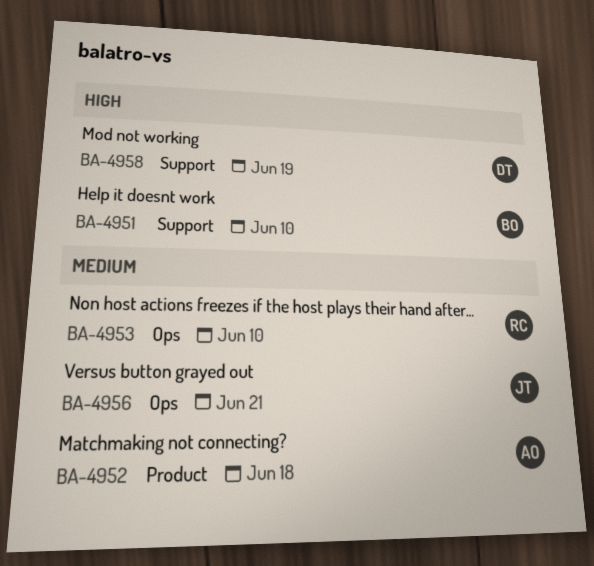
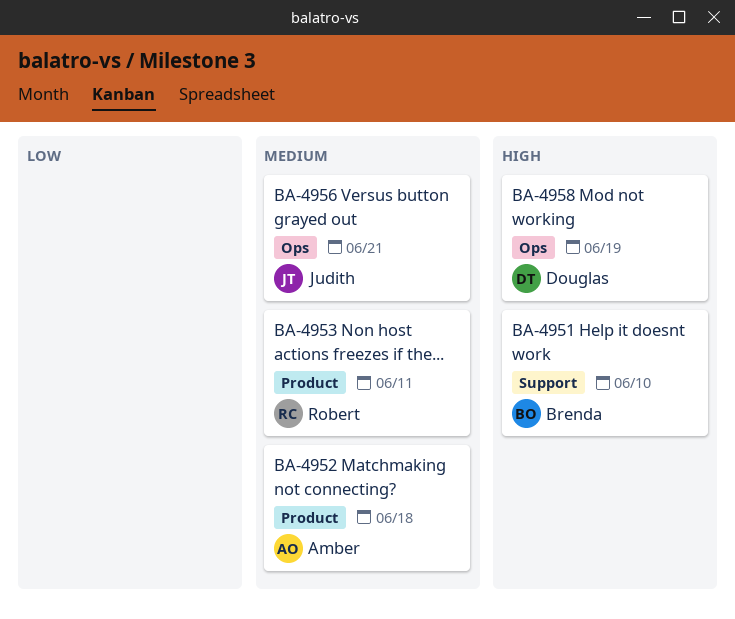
BA-4953, label: Ops -> Product
BA-4953, due: Jun 10 -> Jun 11
BA-4958, label: Support -> Ops

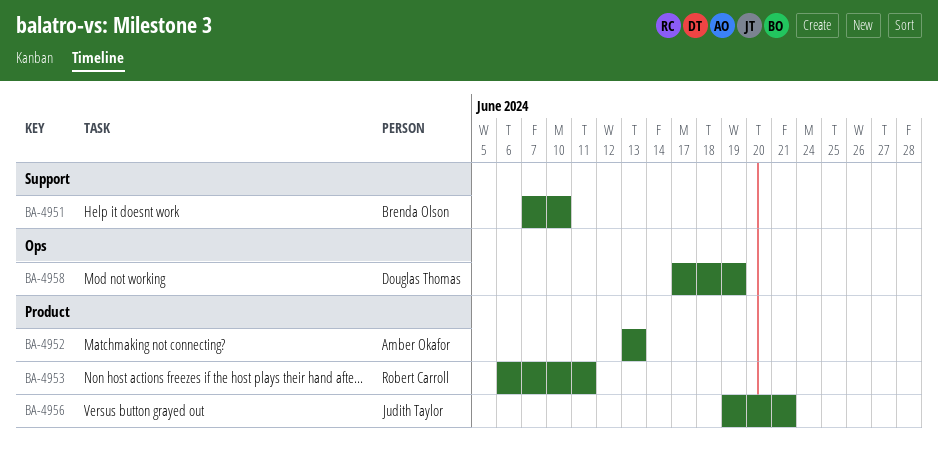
BA-4952, due: Jun 18 -> Jun 13
BA-4956, label: Ops -> Product

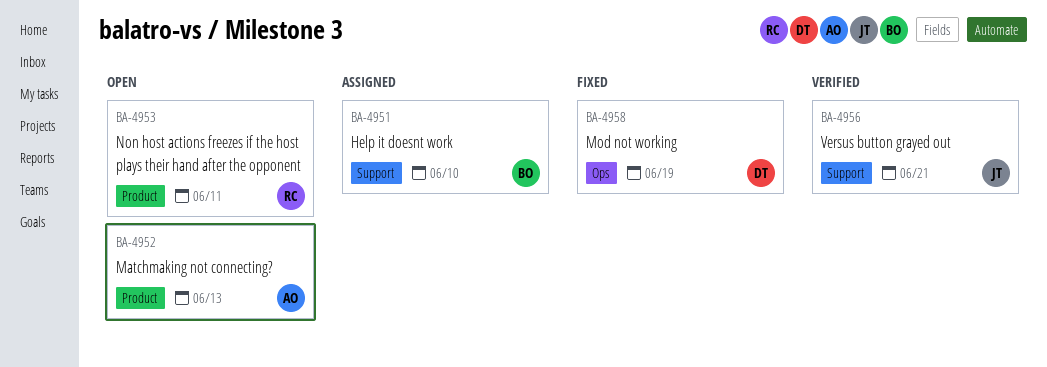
BA-4956, label: Product -> Support

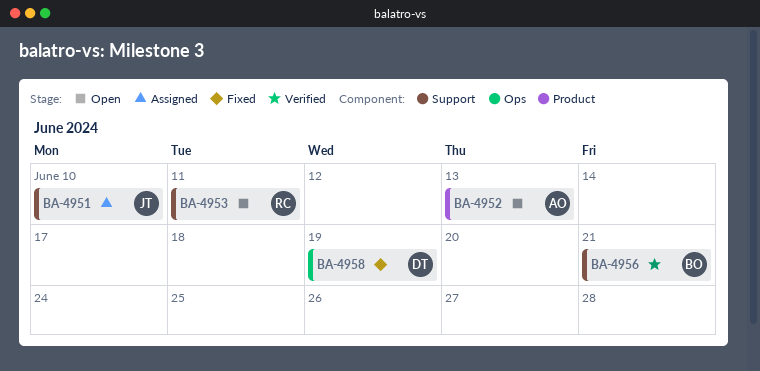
BA-4951, owner: BO -> JT
BA-4953, label: Product -> Support
BA-4956, owner: JT -> BO

